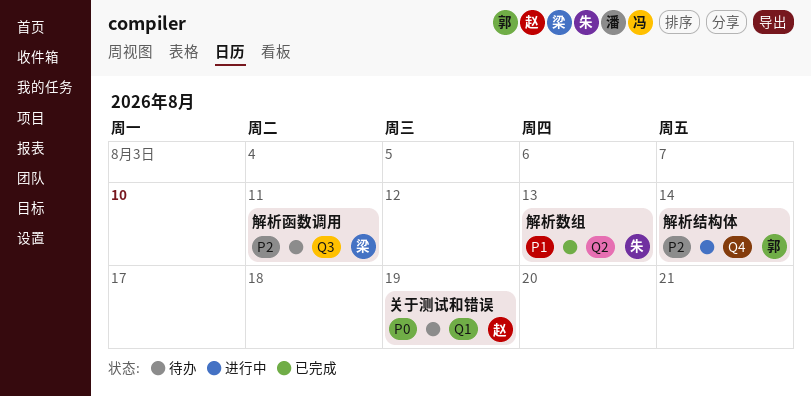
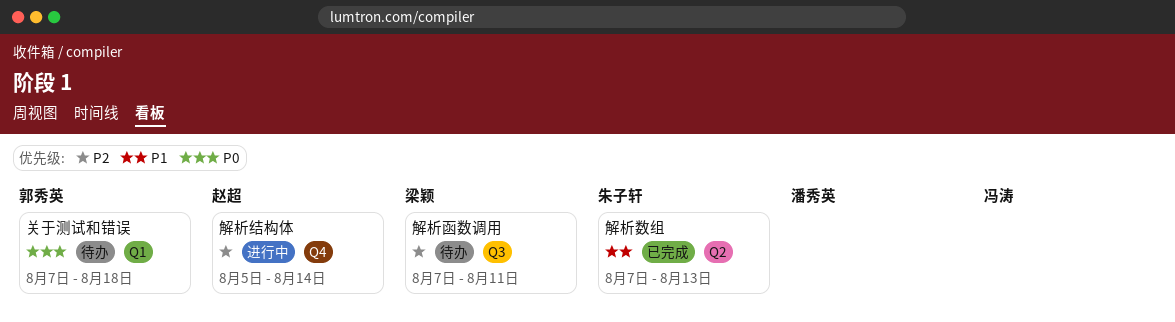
关于测试和错误, owner: 赵超 -> 郭秀英
关于测试和错误, due: Aug 19 -> Aug 18
解析结构体, owner: 郭秀英 -> 赵超

